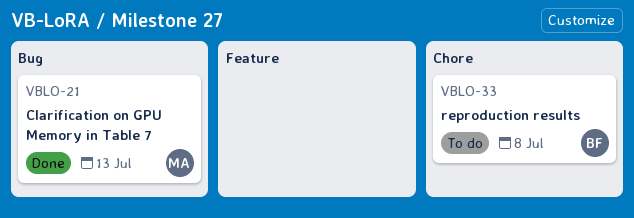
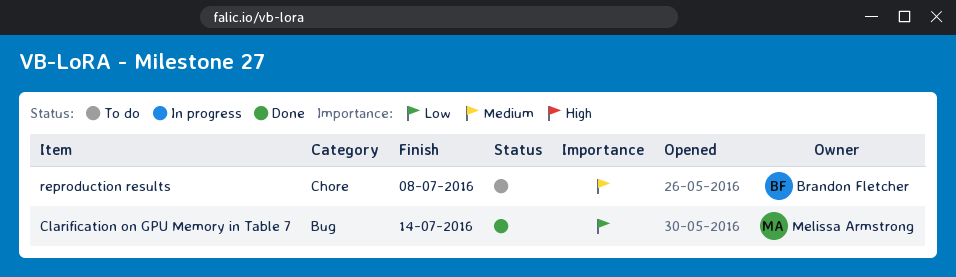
Clarification on GPU Memory in Table 7, due: Jul 13 -> Jul 14

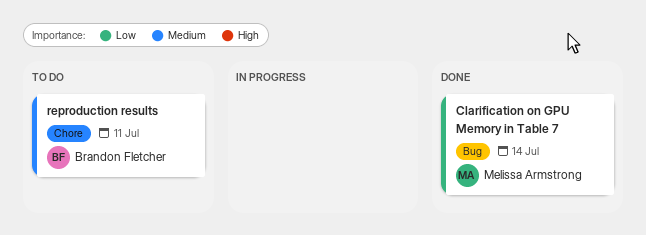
reproduction results, due: Jul 8 -> Jul 11

